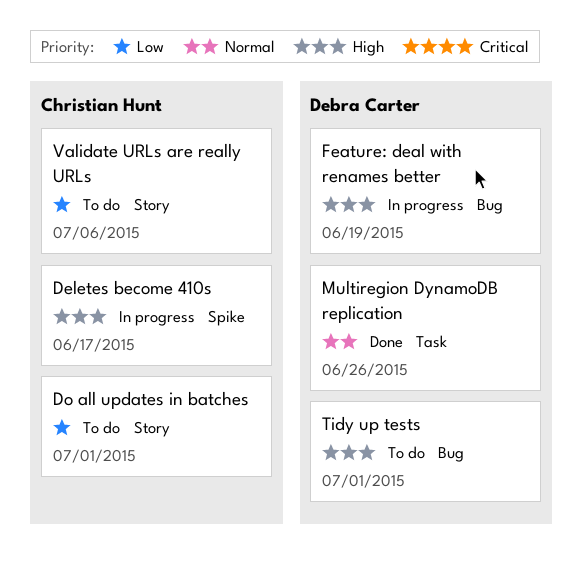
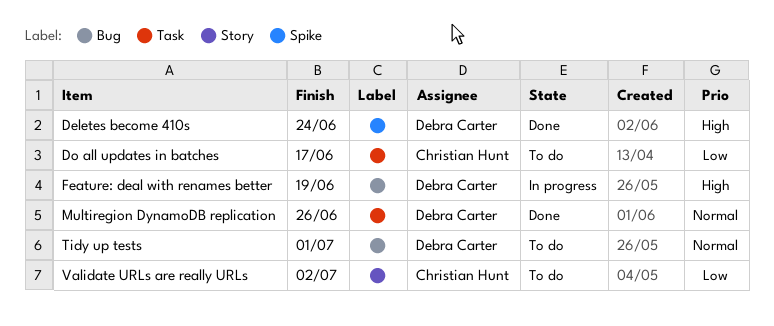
Deletes become 410s, status: In progress -> Done
Deletes become 410s, owner: Christian Hunt -> Debra Carter
Deletes become 410s, due: Jun 17 -> Jun 24
Do all updates in batches, label: Story -> Task
Do all updates in batches, due: Jul 1 -> Jun 17
Tidy up tests, priority: High -> Normal
Validate URLs are really URLs, due: Jul 6 -> Jul 2

